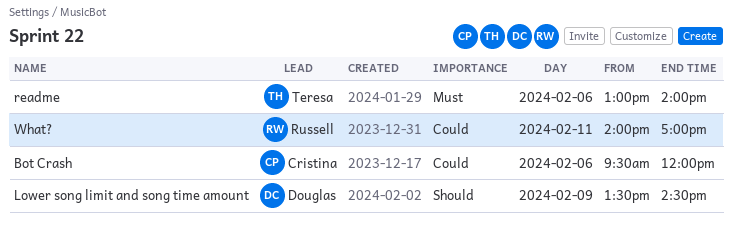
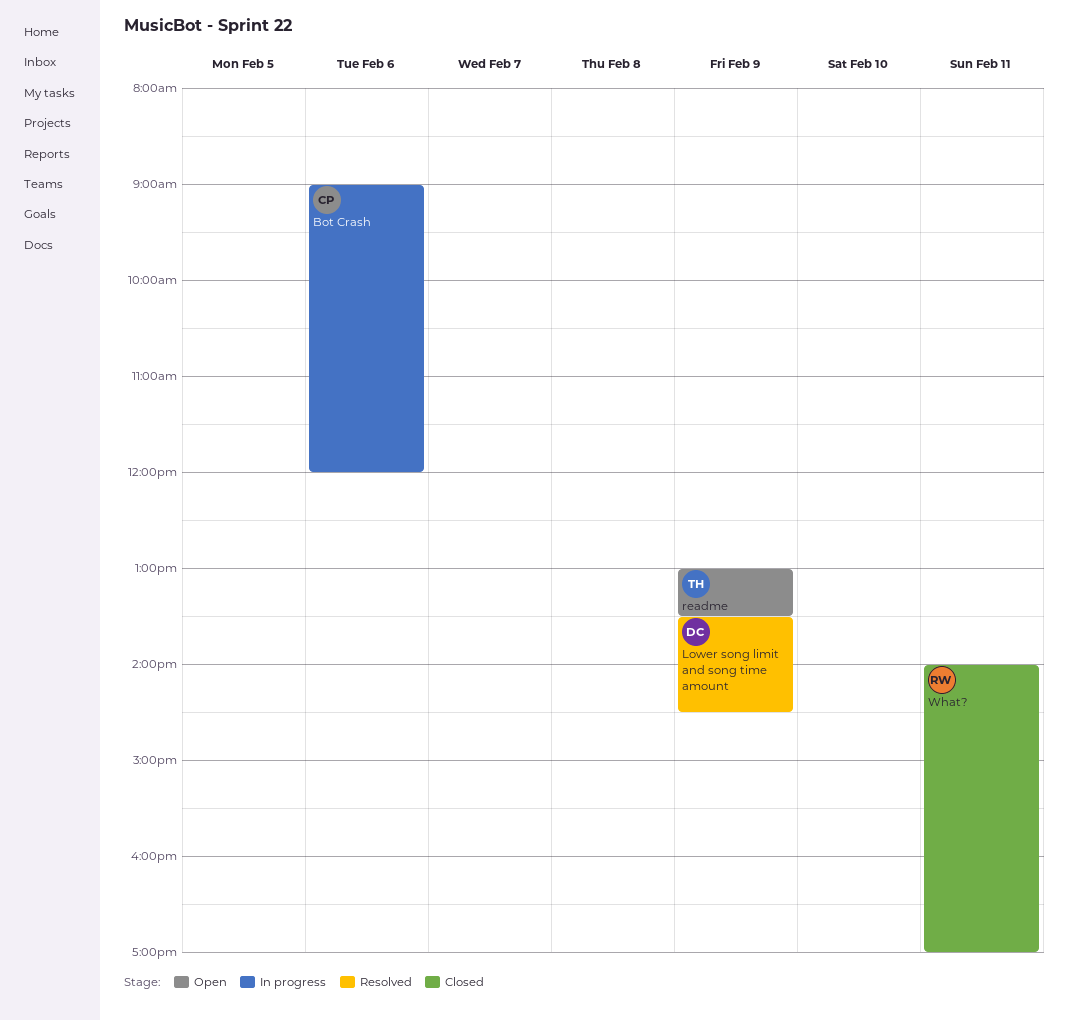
Bot Crash, begins: 09:30 -> 09:00
readme, day: Feb 6 -> Feb 9
readme, ends: 14:00 -> 13:30

